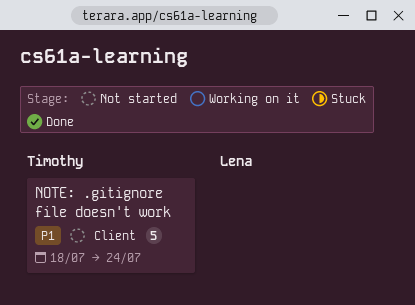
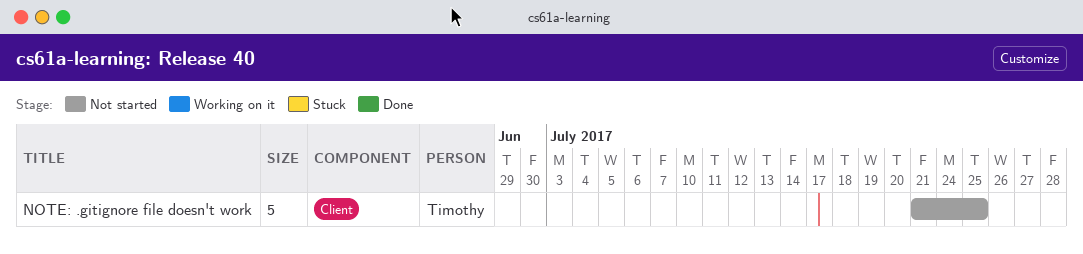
NOTE: .gitignore file doesn't work, start: Jul 18 -> Jul 21
NOTE: .gitignore file doesn't work, due: Jul 24 -> Jul 25

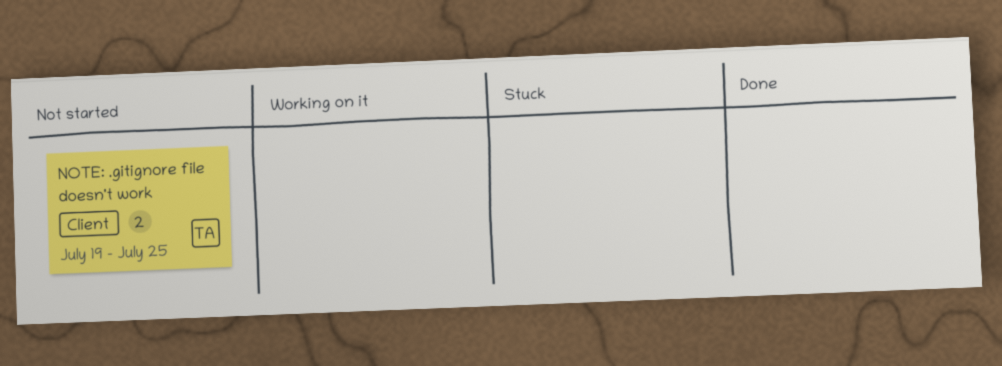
NOTE: .gitignore file doesn't work, estimate: 5 -> 2
NOTE: .gitignore file doesn't work, start: Jul 21 -> Jul 19

